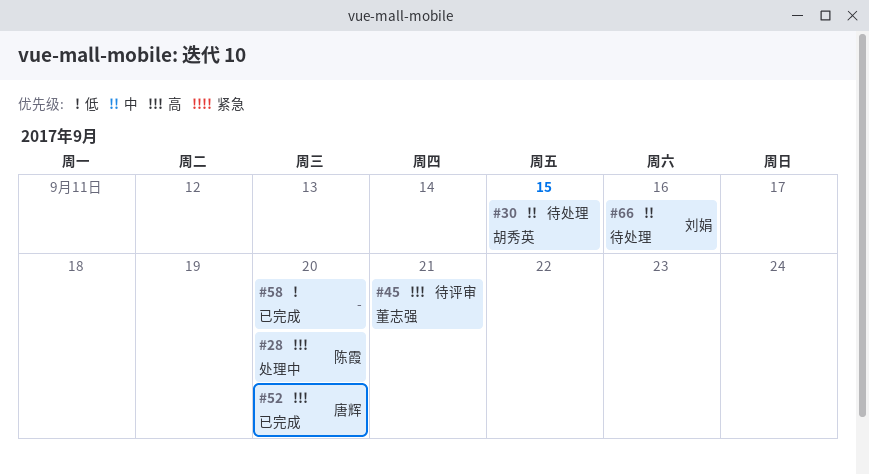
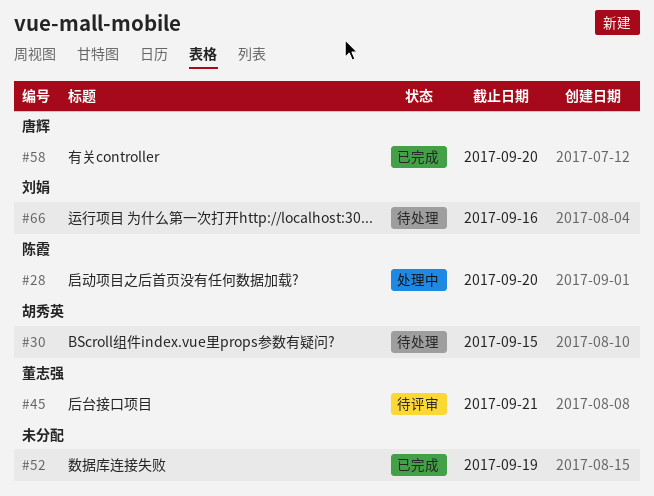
#52, owner: 唐辉 -> none
#52, due: Sep 20 -> Sep 19
#58, owner: none -> 唐辉

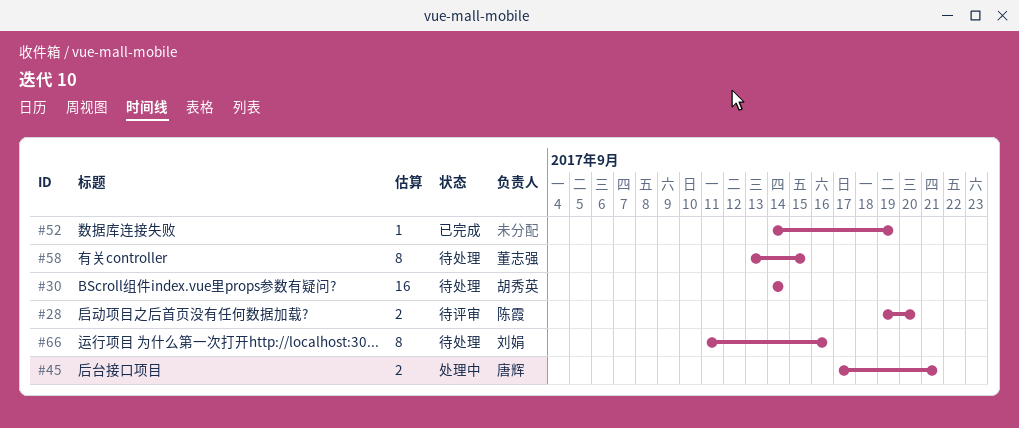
#28, status: 处理中 -> 待评审
#30, due: Sep 15 -> Sep 14
#45, status: 待评审 -> 处理中
#45, owner: 董志强 -> 唐辉
#58, status: 已完成 -> 待处理
#58, owner: 唐辉 -> 董志强
#58, due: Sep 20 -> Sep 15

